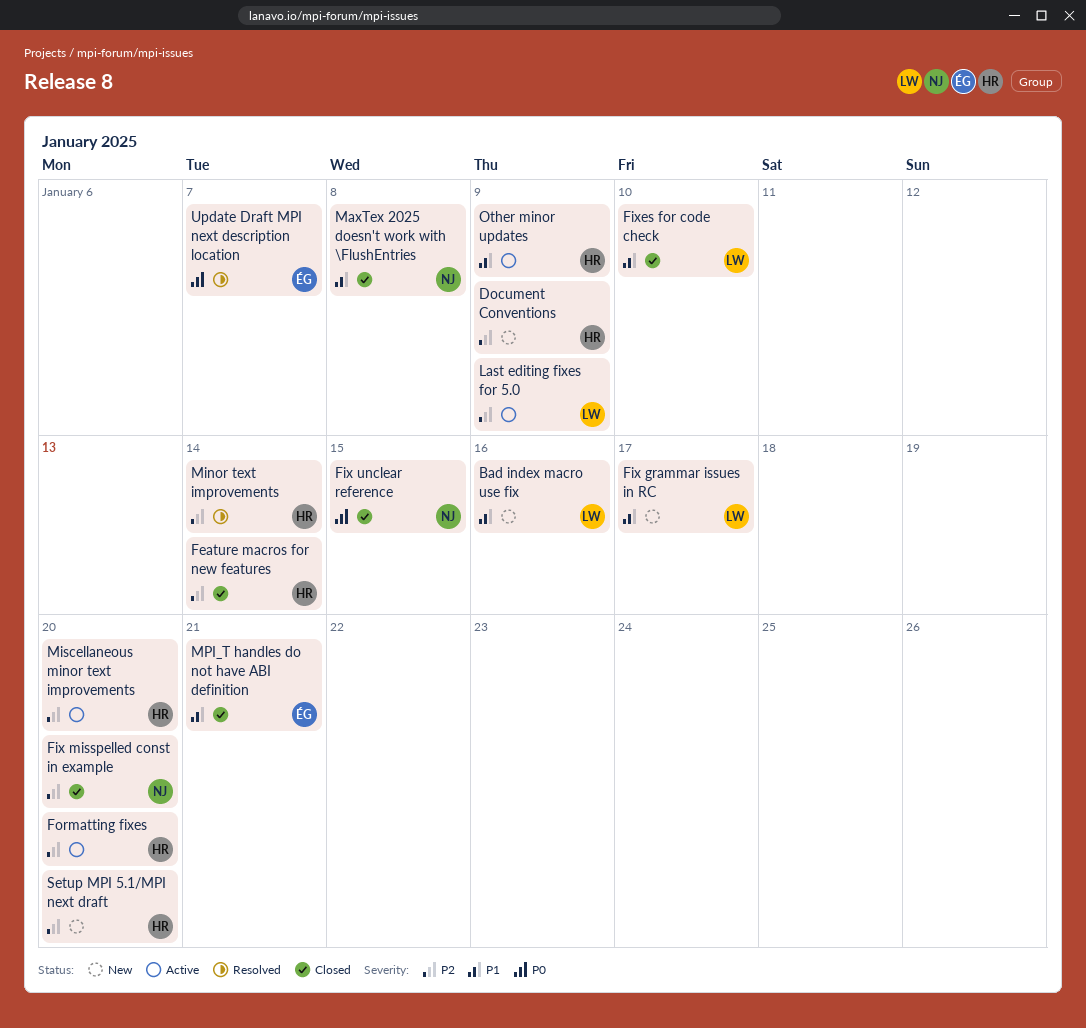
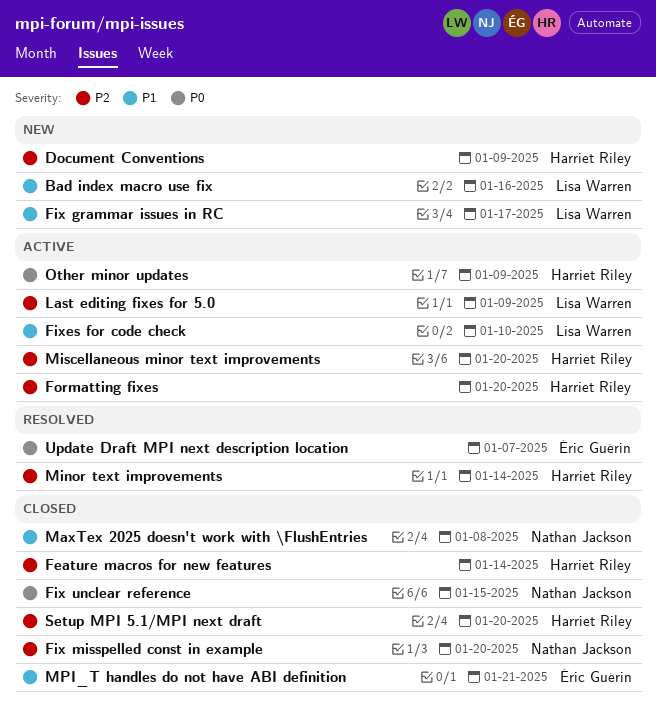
Fixes for code check, status: Closed -> Active
Other minor updates, priority: P1 -> P0
Setup MPI 5.1/MPI next draft, status: New -> Closed

